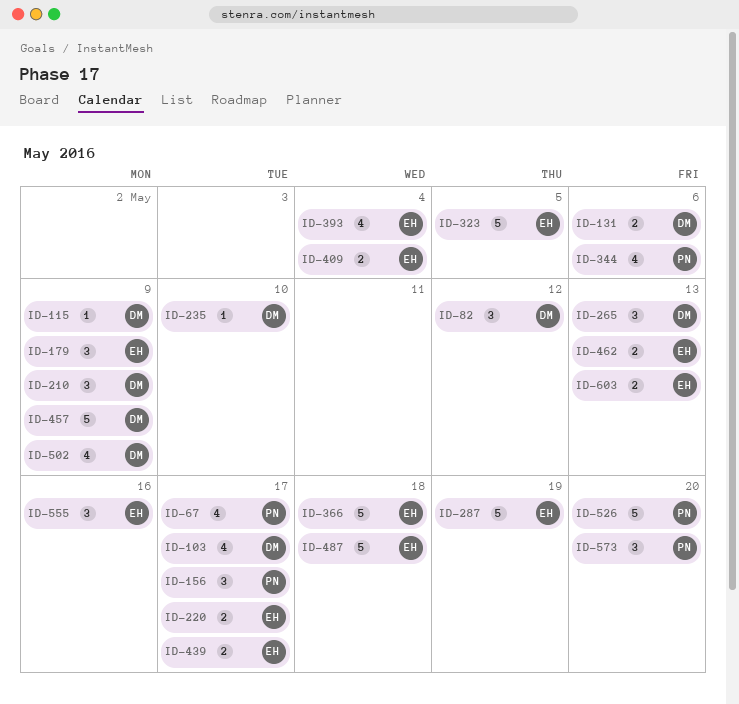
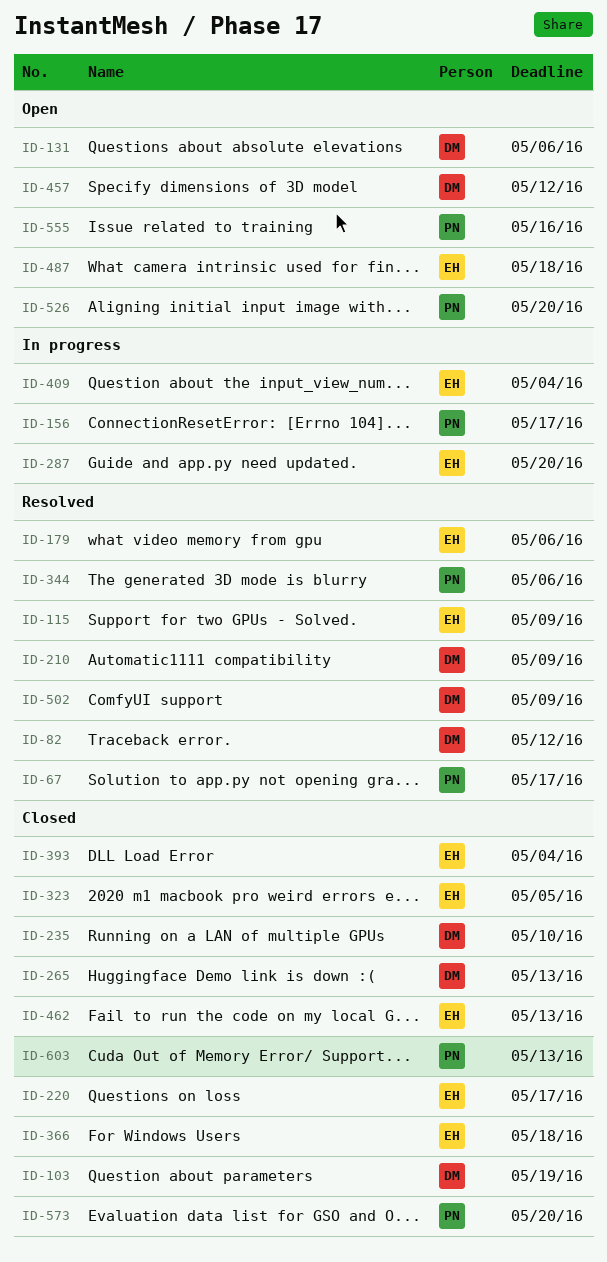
ID-103, due: May 17 -> May 19
ID-115, owner: DM -> EH
ID-179, due: May 9 -> May 6
ID-287, due: May 19 -> May 20
ID-439: present -> none
ID-457, due: May 9 -> May 12
ID-555, owner: EH -> PN
ID-603, owner: EH -> PN

